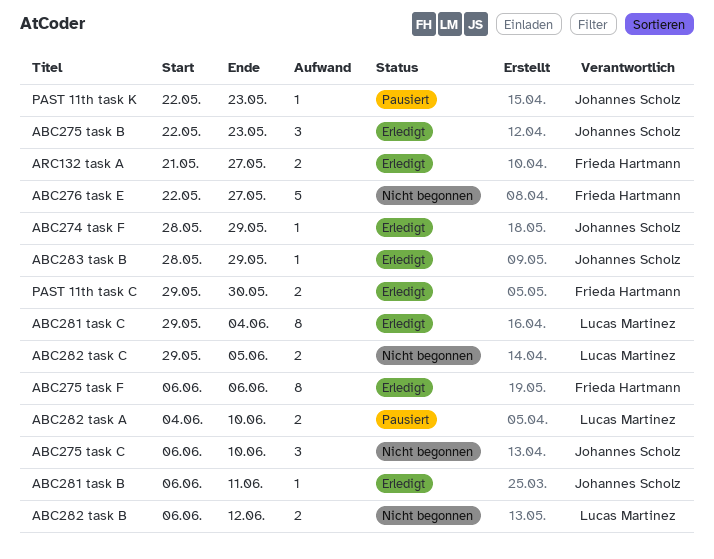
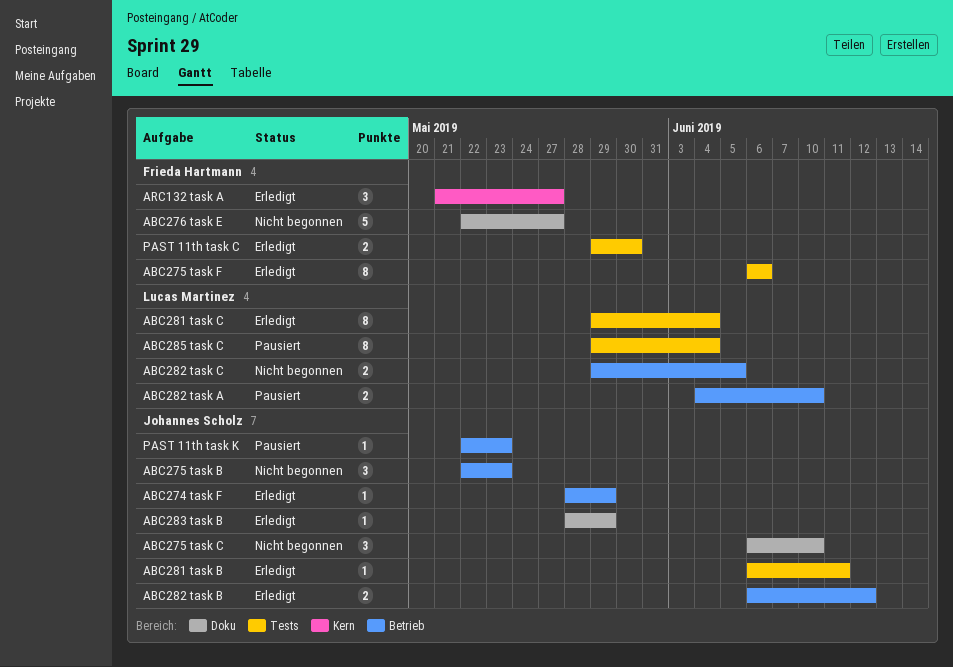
ABC275 task B, status: Erledigt -> Nicht begonnen
ABC282 task B, status: Nicht begonnen -> Erledigt
ABC282 task B, owner: Lucas Martinez -> Johannes Scholz
ABC285 task C: none -> present
ARC132 task A, estimate: 2 -> 3

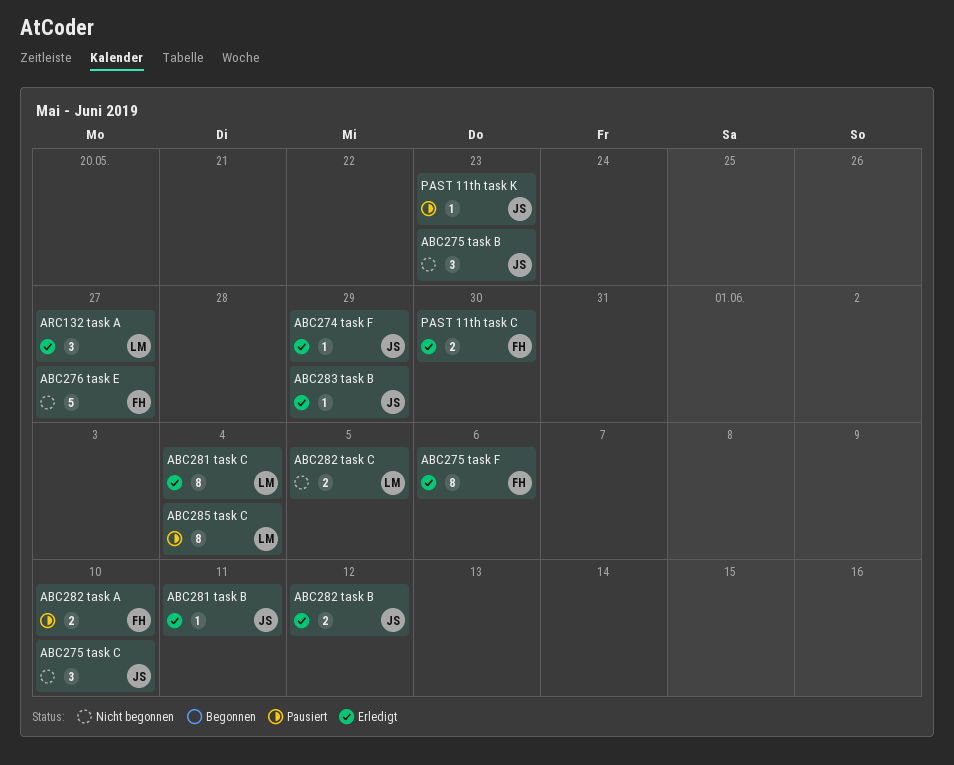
ABC282 task A, owner: Lucas Martinez -> Frieda Hartmann
ARC132 task A, owner: Frieda Hartmann -> Lucas Martinez

